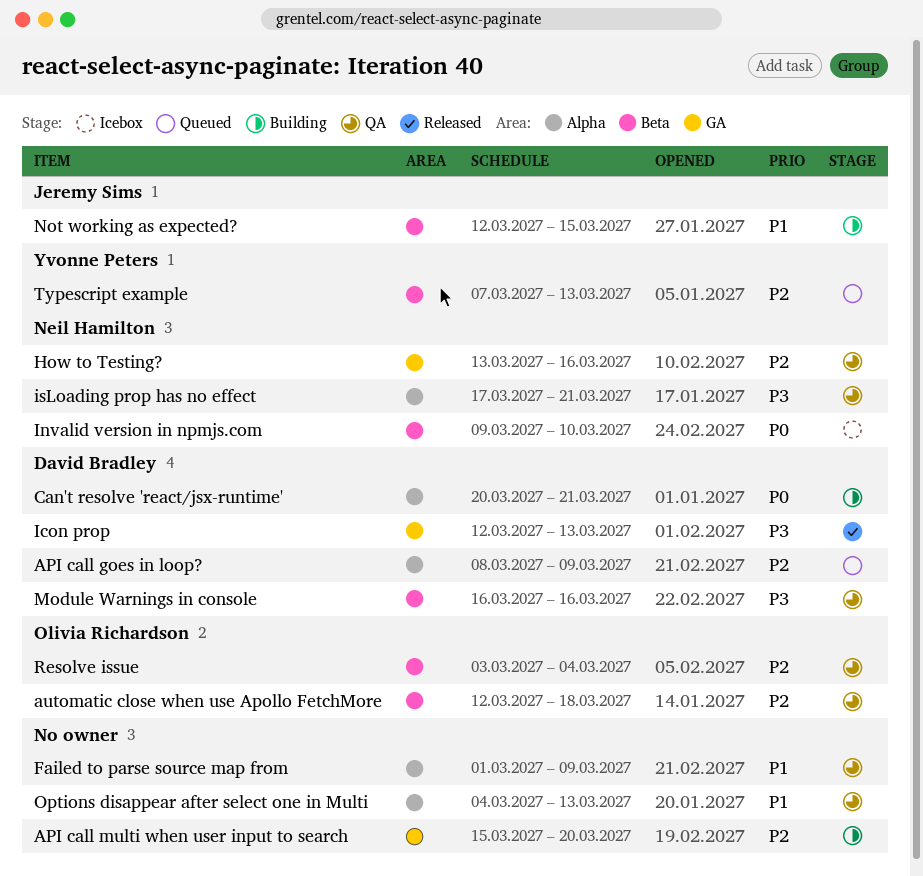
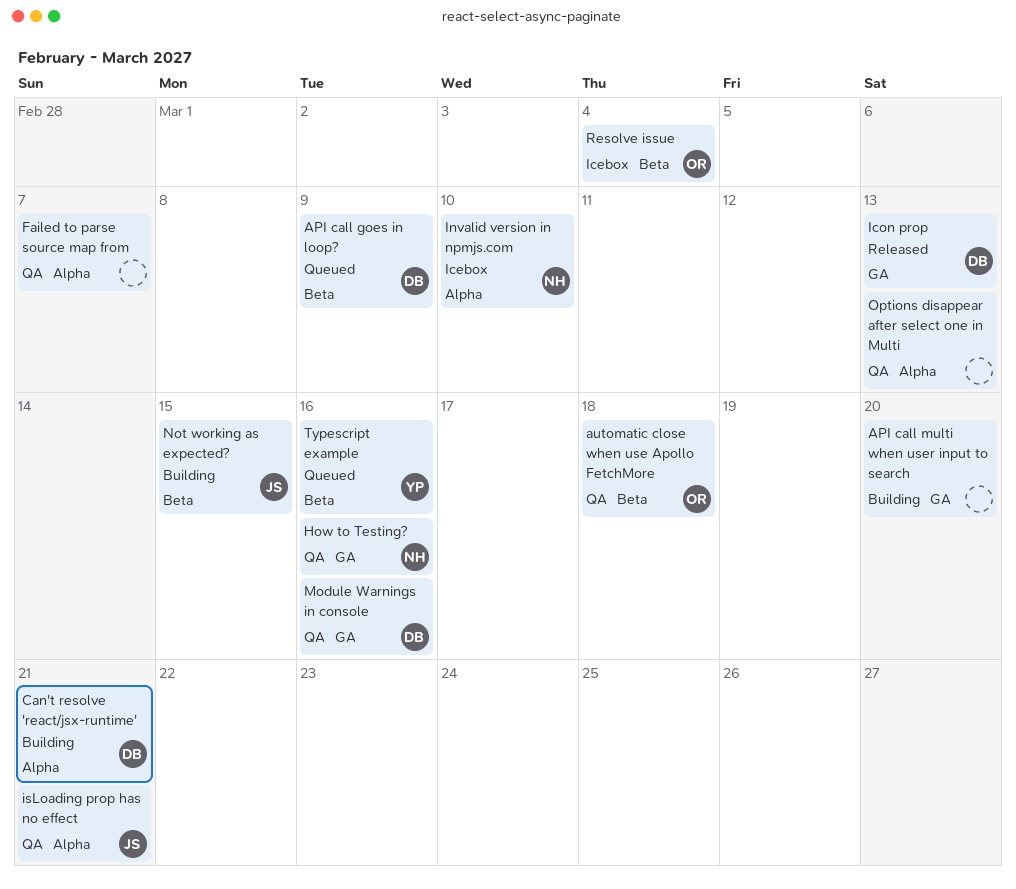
API call goes in loop?, label: Alpha -> Beta
Failed to parse source map from, due: Mar 9 -> Mar 7
Invalid version in npmjs.com, label: Beta -> Alpha
isLoading prop has no effect, owner: Neil Hamilton -> Jeremy Sims
Module Warnings in console, label: Beta -> GA
Resolve issue, status: QA -> Icebox
Typescript example, due: Mar 13 -> Mar 16

